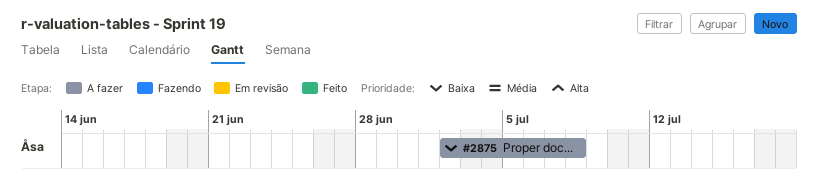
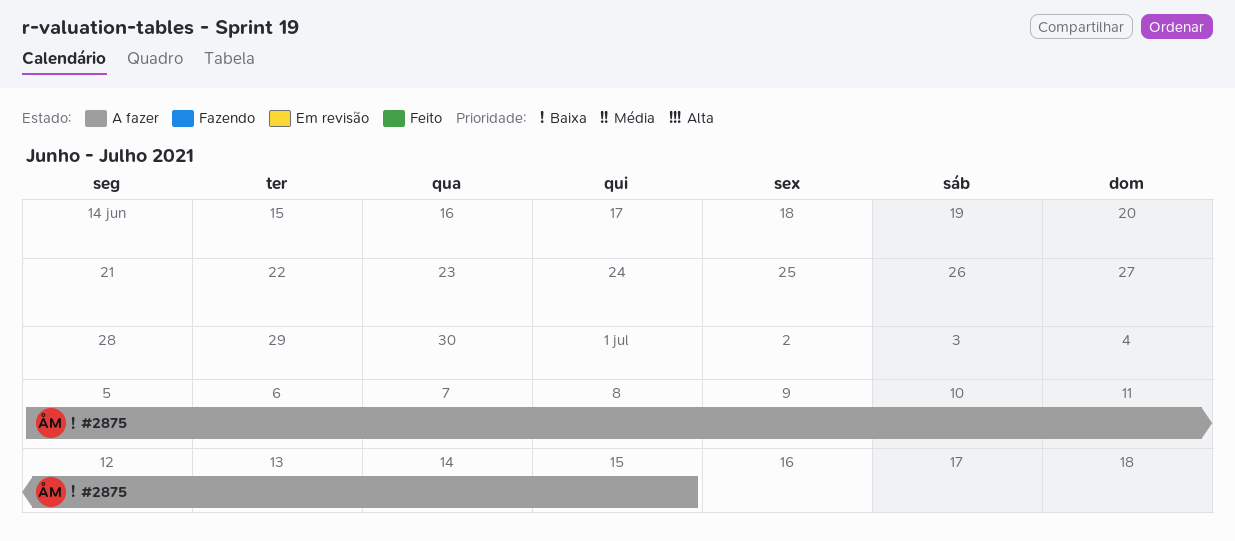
#2875, start: Jul 2 -> Jul 5
#2875, due: Jul 8 -> Jul 15

